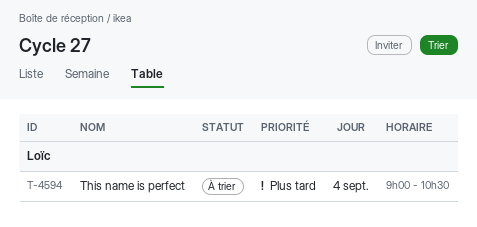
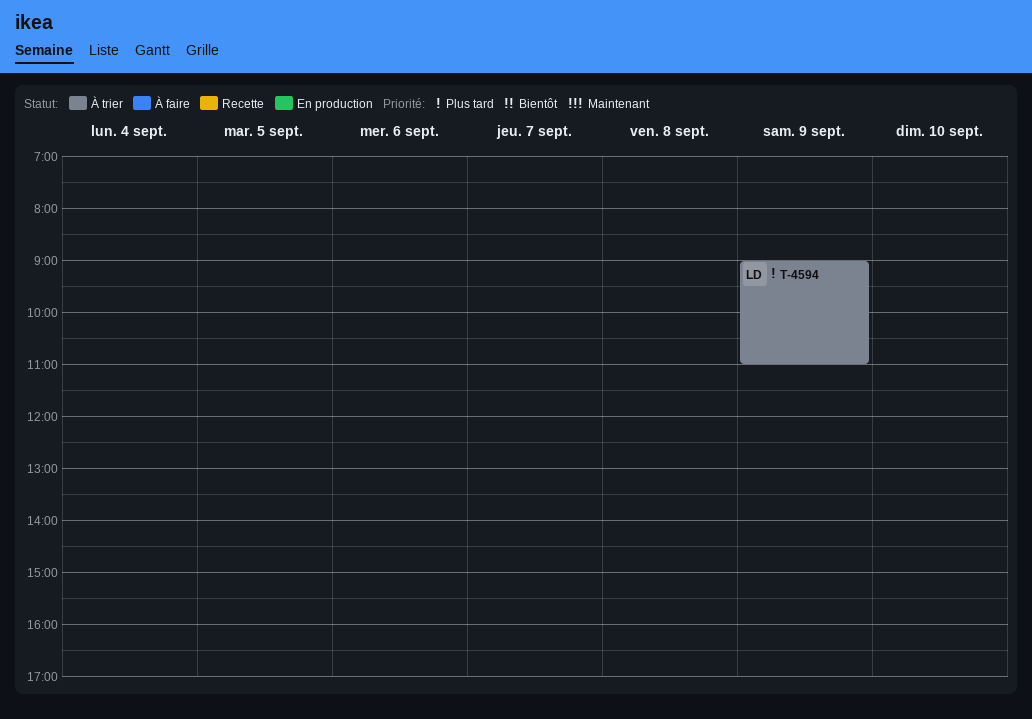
T-4594, day: Sep 4 -> Sep 9
T-4594, ends: 10:30 -> 11:00

